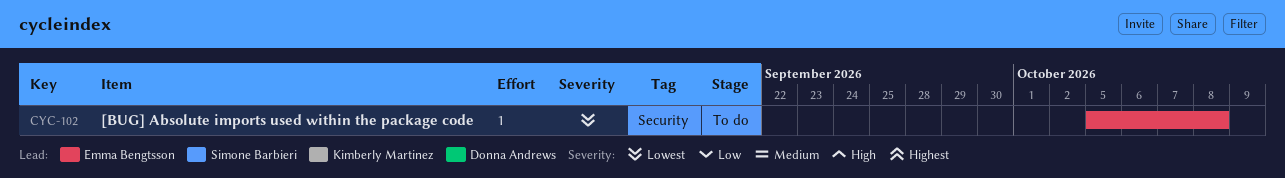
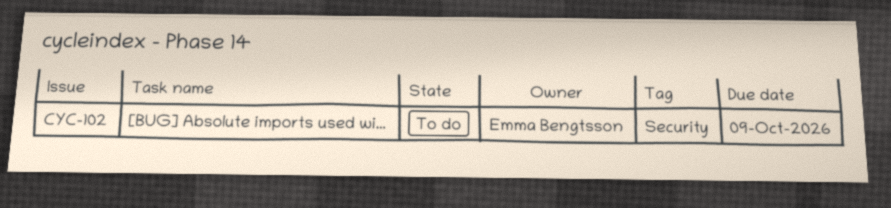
CYC-102, due: Oct 8 -> Oct 9

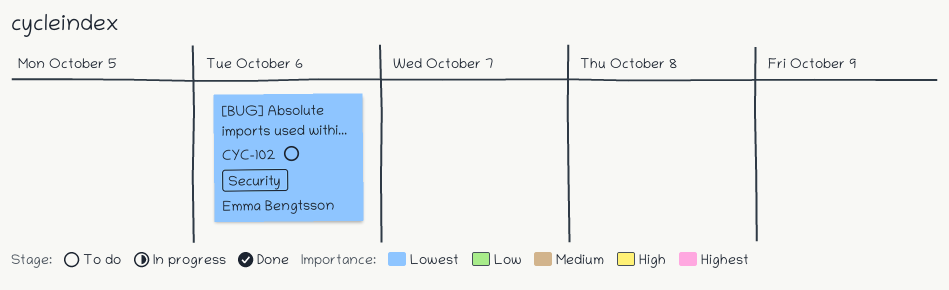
CYC-102, due: Oct 9 -> Oct 6

